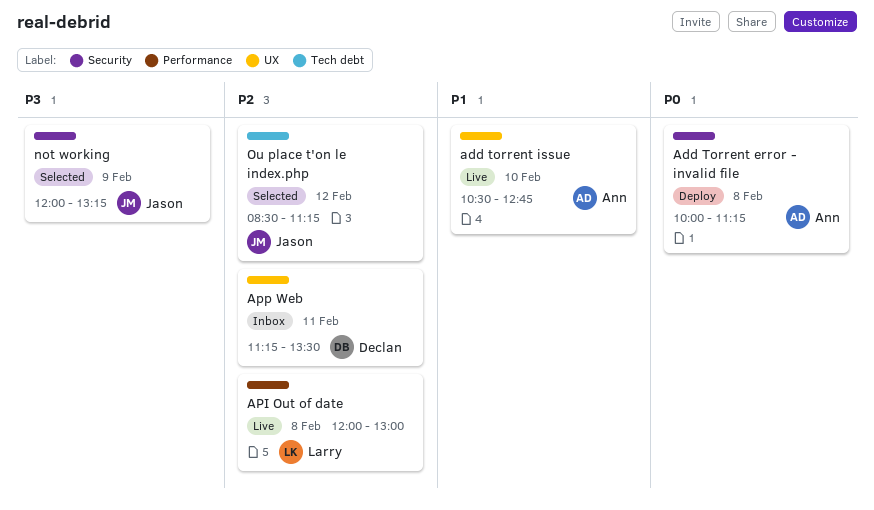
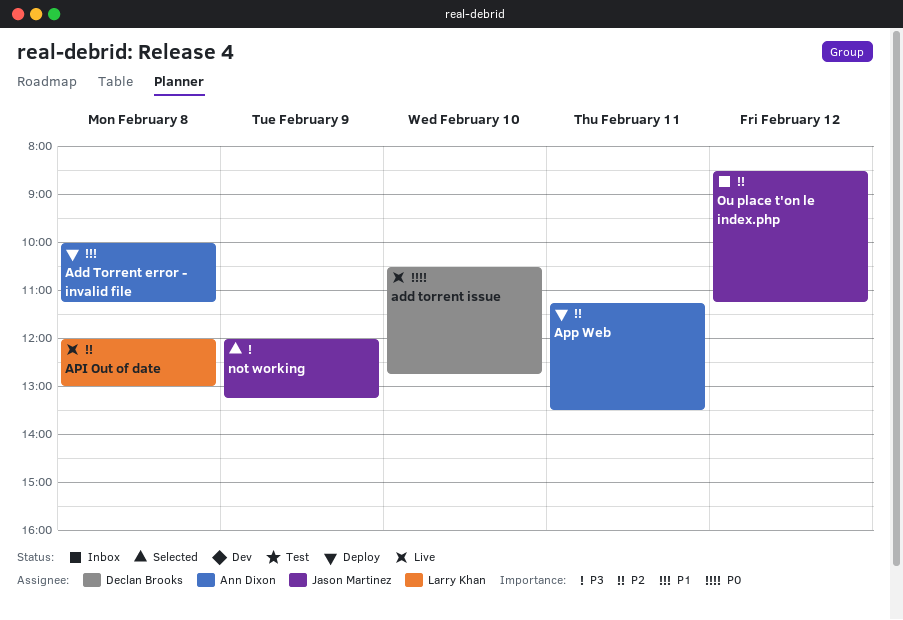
Add Torrent error - invalid file, priority: P0 -> P1
add torrent issue, owner: Ann Dixon -> Declan Brooks
add torrent issue, priority: P1 -> P0
App Web, status: Inbox -> Deploy
App Web, owner: Declan Brooks -> Ann Dixon
Ou place t'on le index.php, status: Selected -> Inbox

